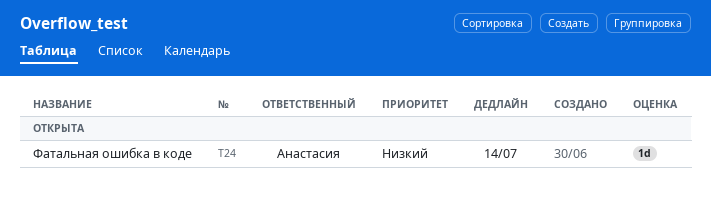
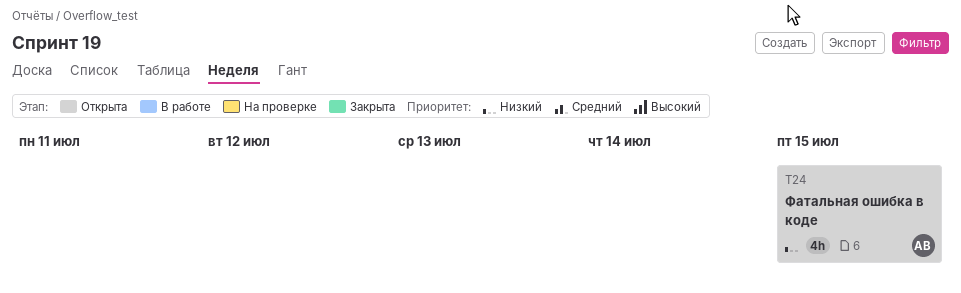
T24, estimate: 1d -> 4h
T24, due: Jul 14 -> Jul 15

